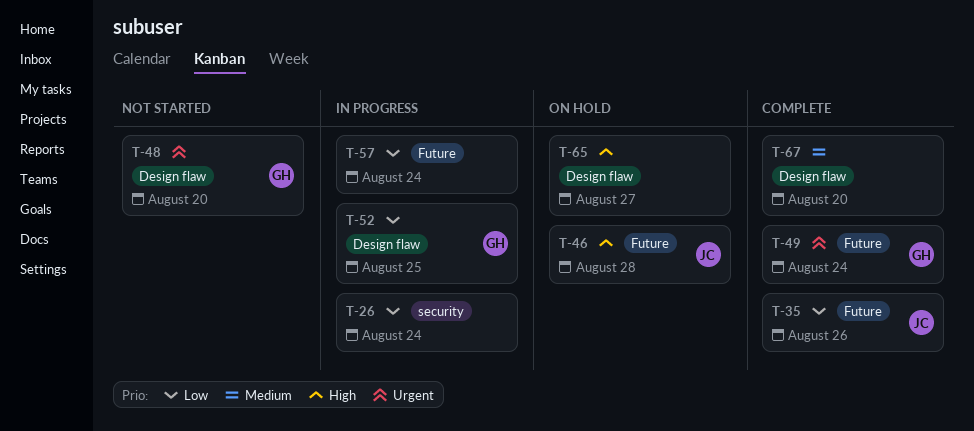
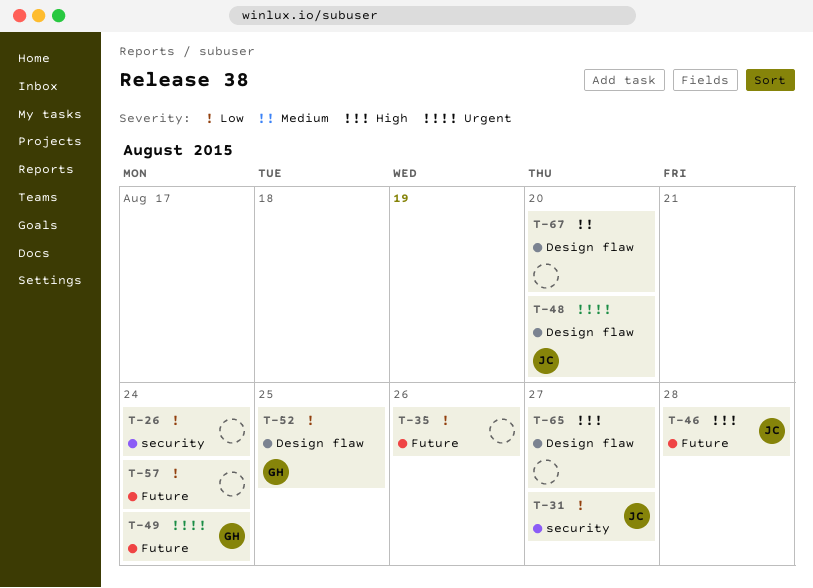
T-31: none -> present
T-35, owner: JC -> none
T-48, owner: GH -> JC

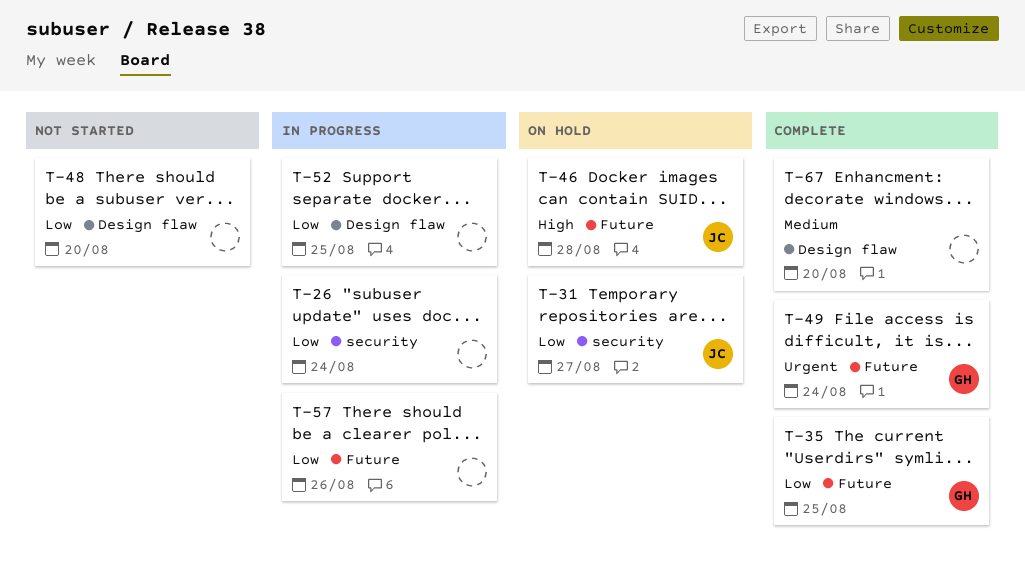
T-35, owner: none -> GH
T-35, due: Aug 26 -> Aug 25
T-48, owner: JC -> none
T-48, priority: Urgent -> Low
T-52, owner: GH -> none
T-57, due: Aug 24 -> Aug 26
T-65: present -> none

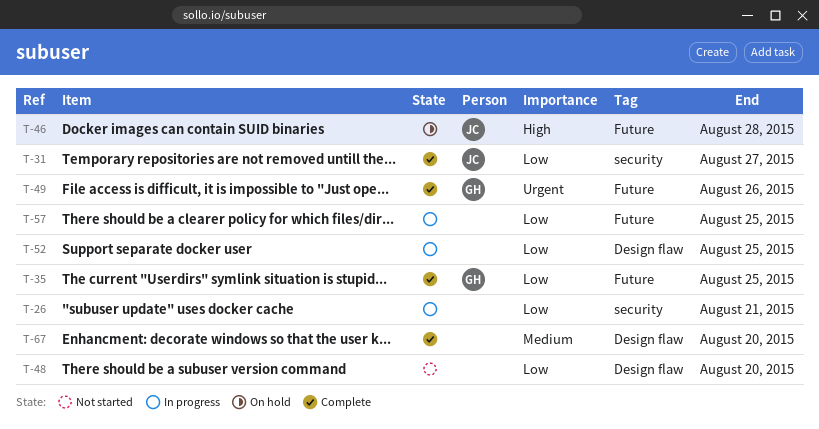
T-26, due: Aug 24 -> Aug 21
T-31, status: On hold -> Complete
T-49, due: Aug 24 -> Aug 26
T-57, due: Aug 26 -> Aug 25

